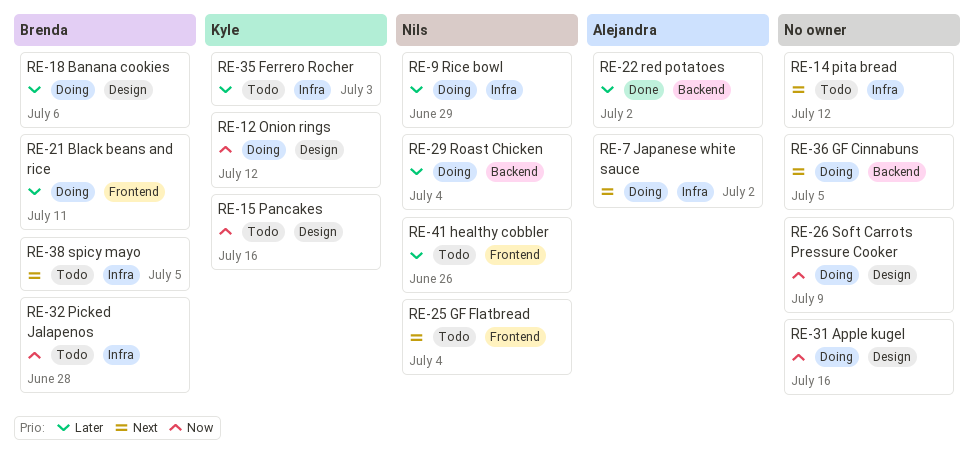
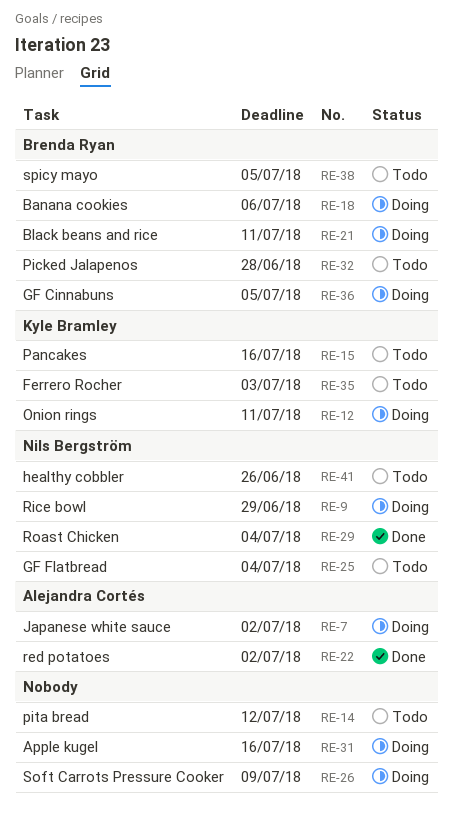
RE-12, due: Jul 12 -> Jul 11
RE-29, status: Doing -> Done
RE-36, owner: none -> Brenda Ryan

